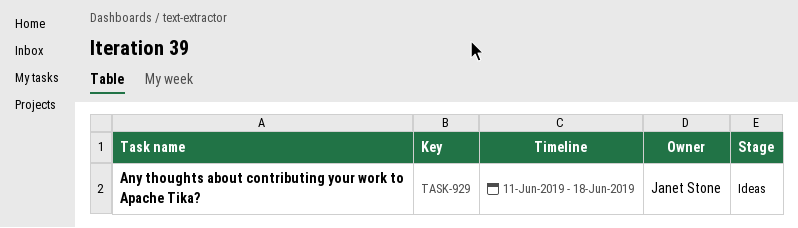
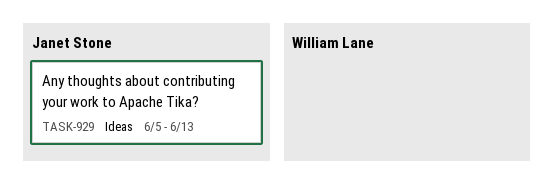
TASK-929, start: Jun 11 -> Jun 5
TASK-929, due: Jun 18 -> Jun 13

